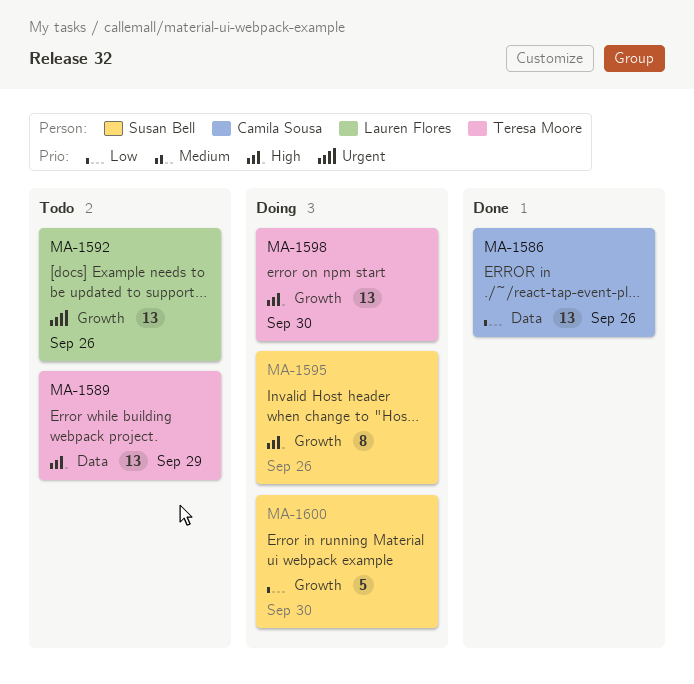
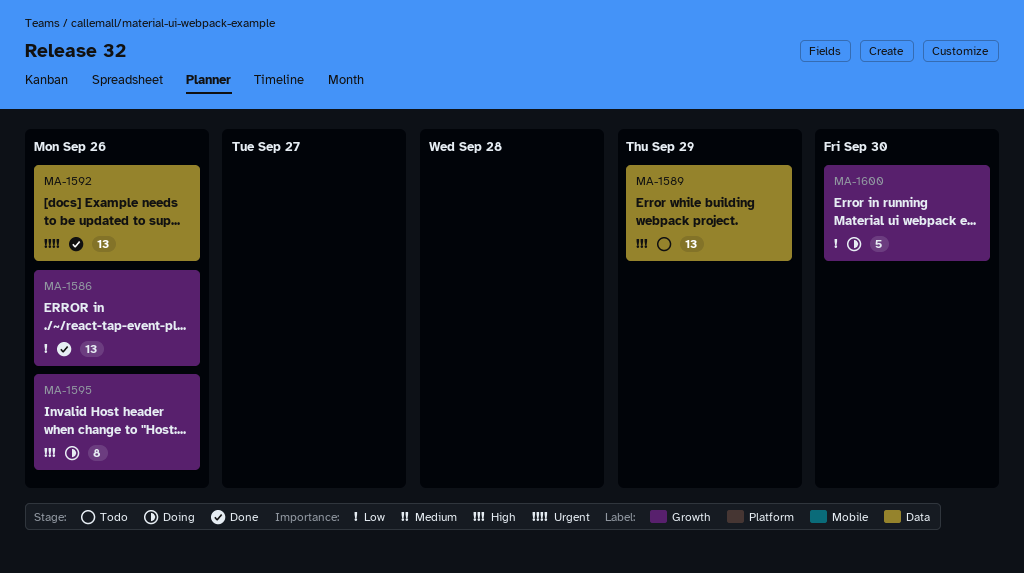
MA-1586, label: Data -> Growth
MA-1592, status: Todo -> Done
MA-1592, label: Growth -> Data
MA-1598: present -> none

